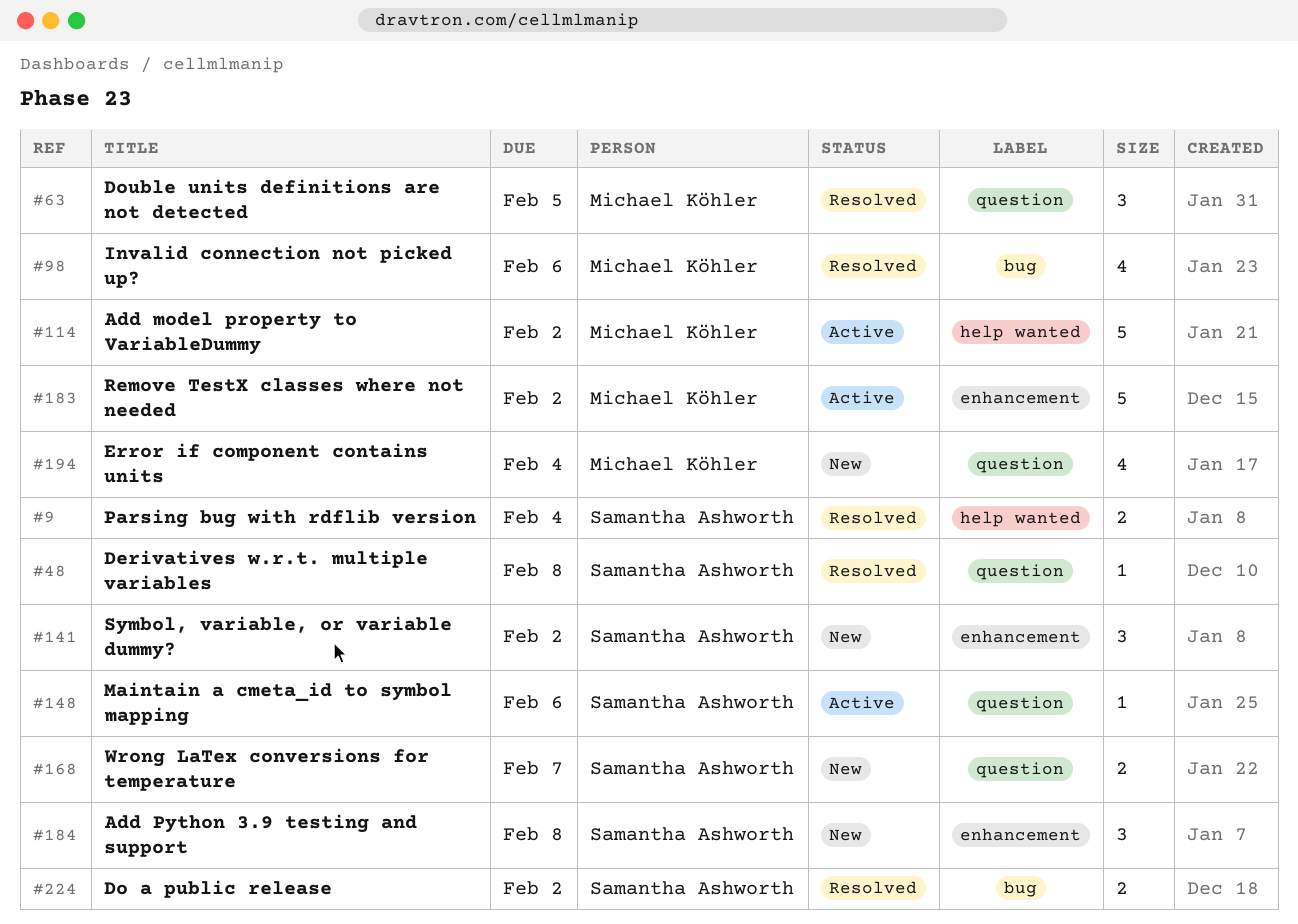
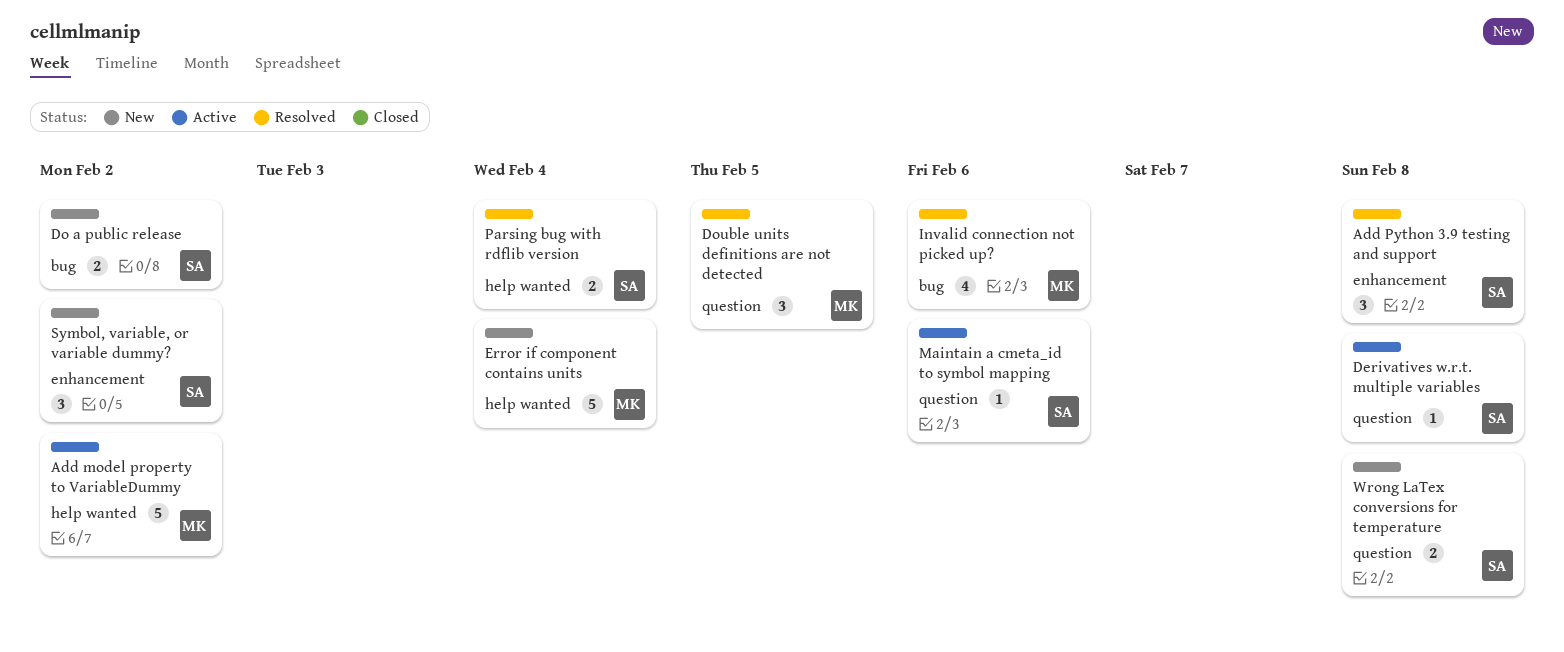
Add Python 3.9 testing and support, status: New -> Resolved
Derivatives w.r.t. multiple variables, status: Resolved -> Active
Do a public release, status: Resolved -> New
Error if component contains units, label: question -> help wanted
Error if component contains units, estimate: 4 -> 5
Remove TestX classes where not needed: present -> none
Wrong LaTex conversions for temperature, due: Feb 7 -> Feb 8

